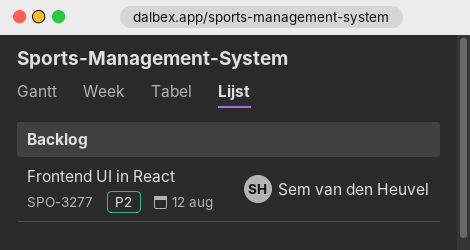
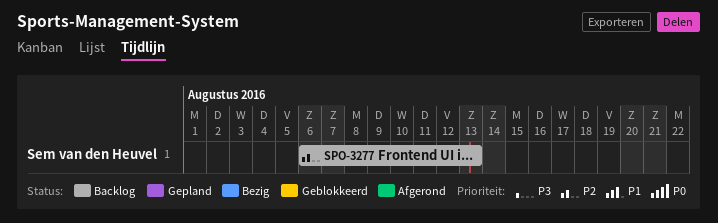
SPO-3277, due: Aug 12 -> Aug 13

